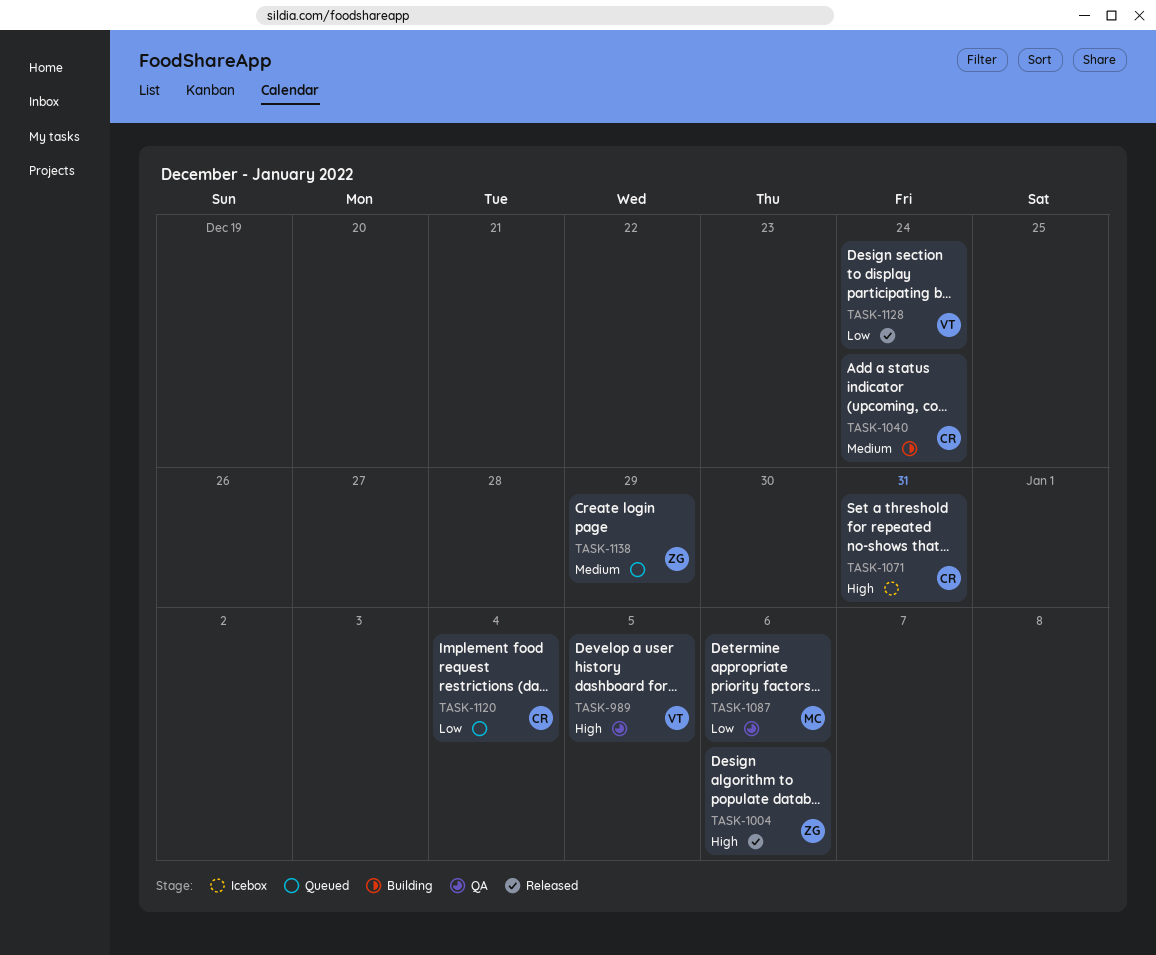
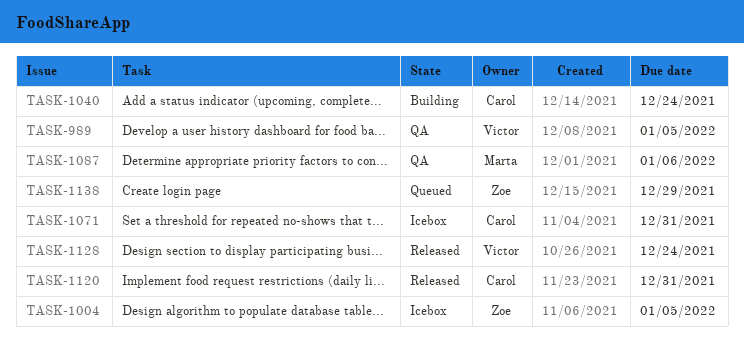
TASK-1004, status: Released -> Icebox
TASK-1004, due: Jan 6 -> Jan 5
TASK-1120, status: Queued -> Released
TASK-1120, due: Jan 4 -> Dec 31

